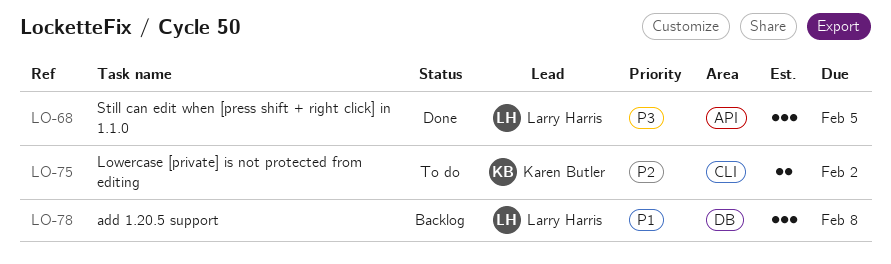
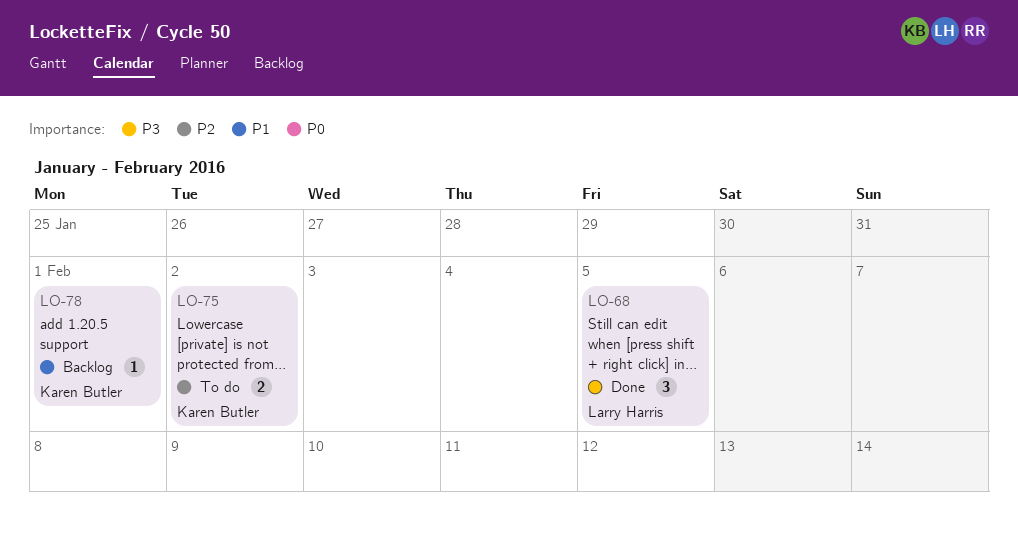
LO-78, owner: Larry Harris -> Karen Butler
LO-78, estimate: 3 -> 1
LO-78, due: Feb 8 -> Feb 1

